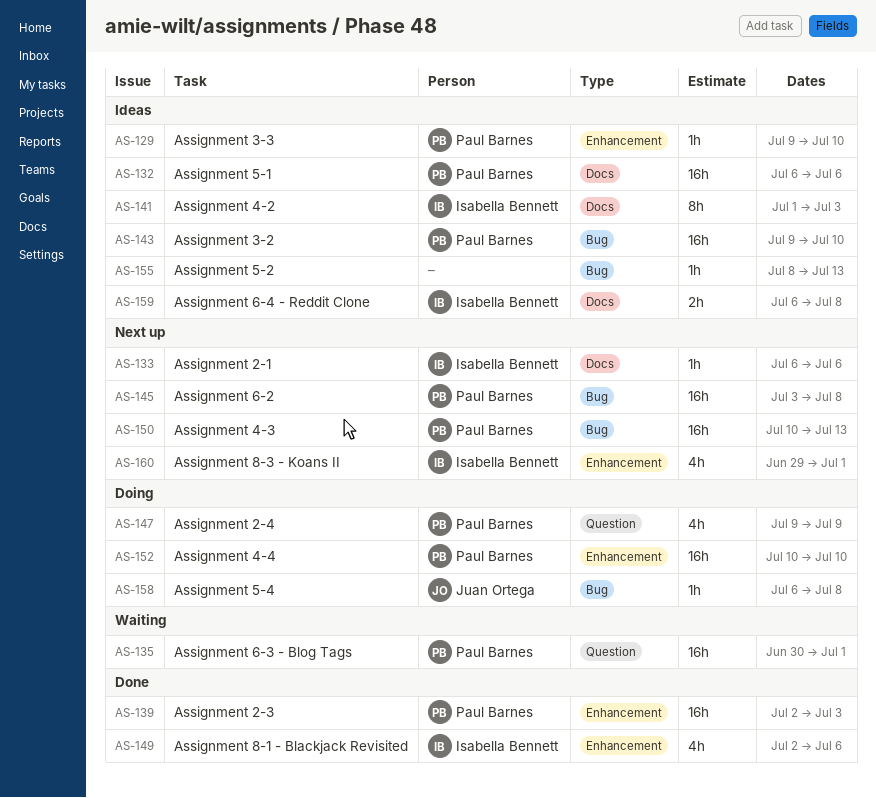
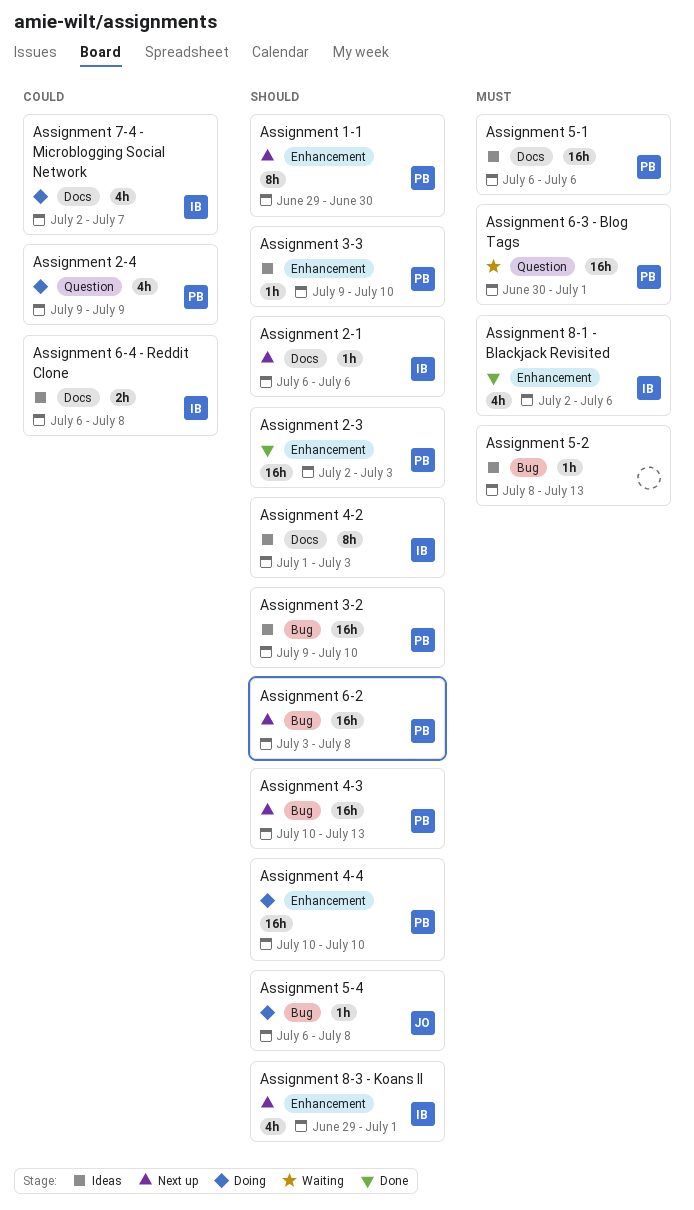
Assignment 1-1: none -> present
Assignment 7-4 - Microblogging Social Network: none -> present

